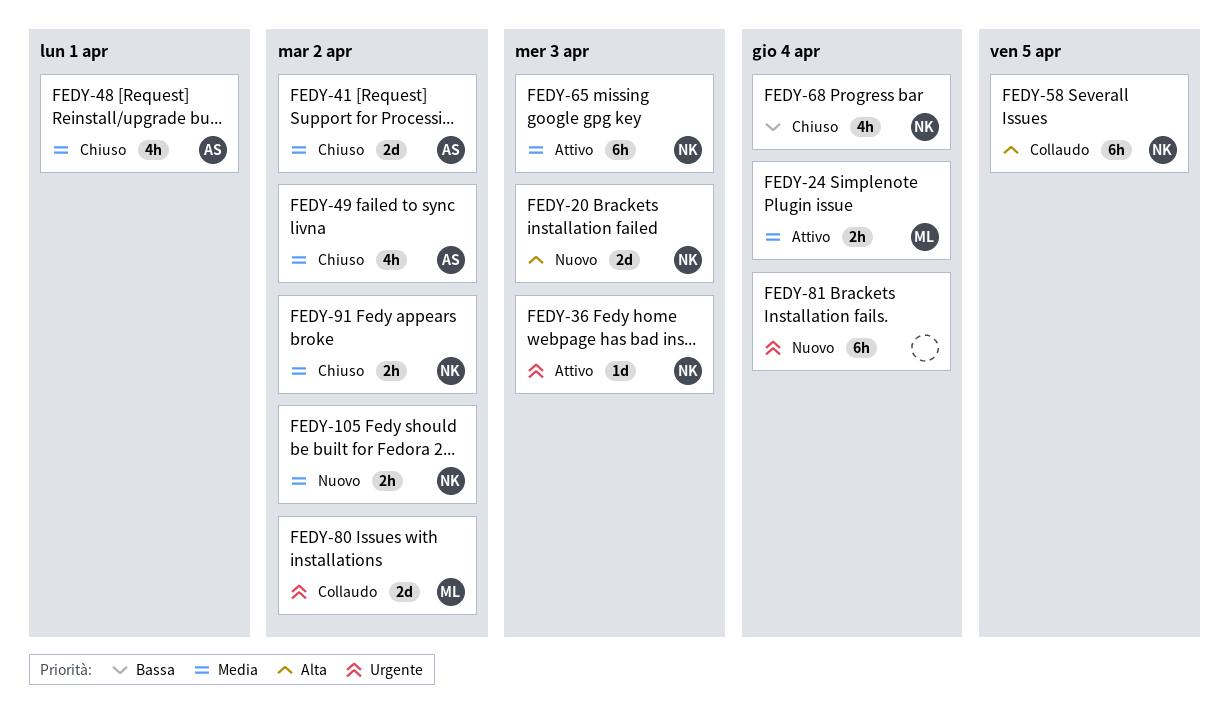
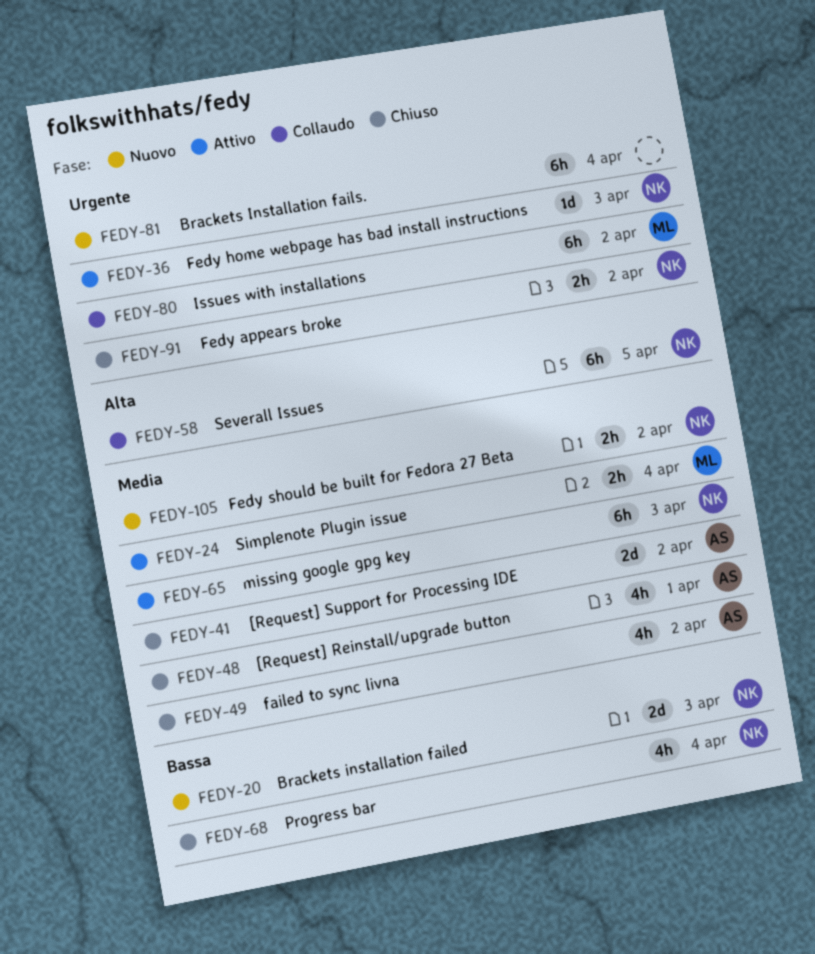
FEDY-20, priority: Alta -> Bassa
FEDY-80, estimate: 2d -> 6h
FEDY-91, priority: Media -> Urgente

